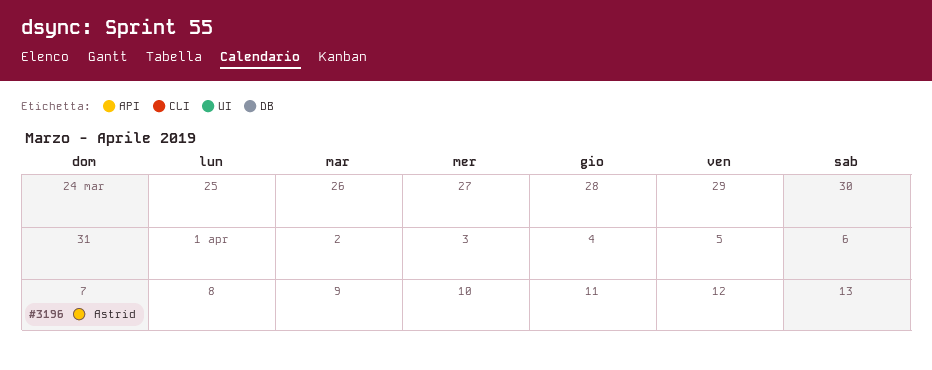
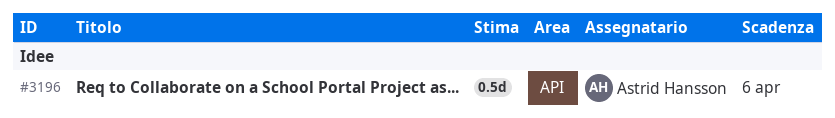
#3196, due: Apr 7 -> Apr 6

